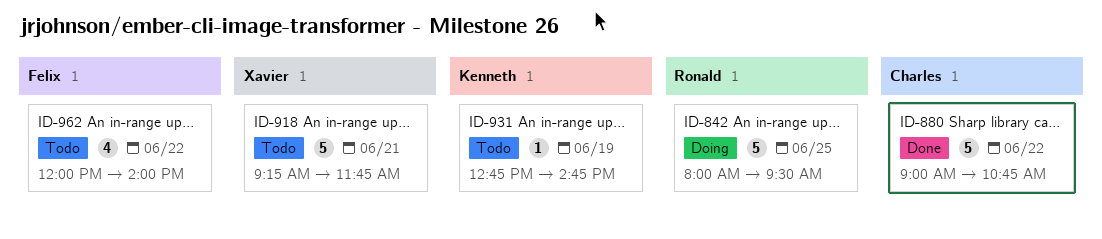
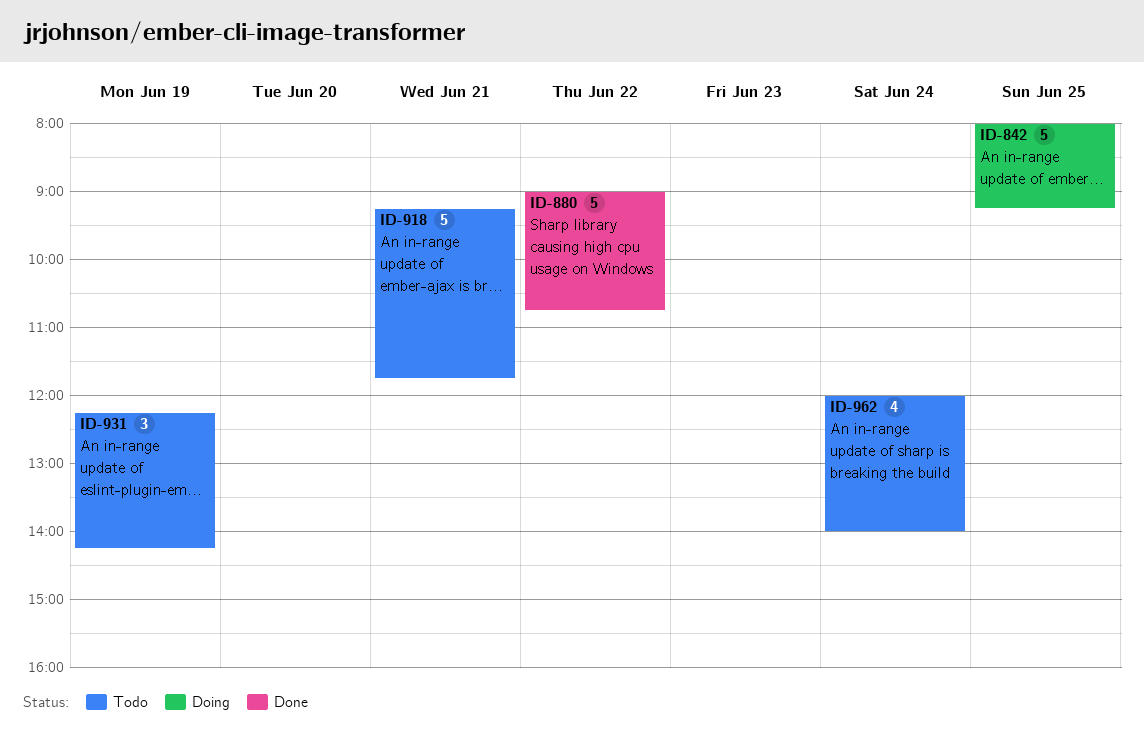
ID-842, ends: 09:30 -> 09:15
ID-931, estimate: 1 -> 3
ID-931, begins: 12:45 -> 12:15
ID-931, ends: 14:45 -> 14:15
ID-962, day: Jun 22 -> Jun 24

